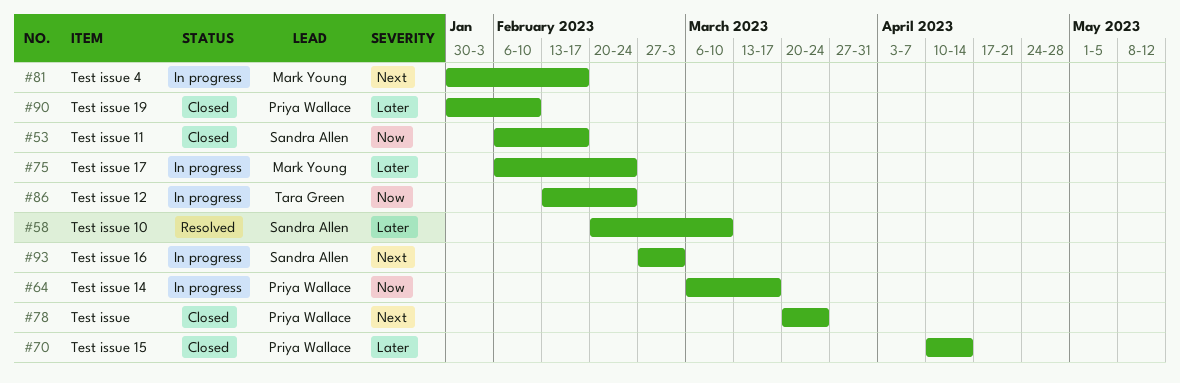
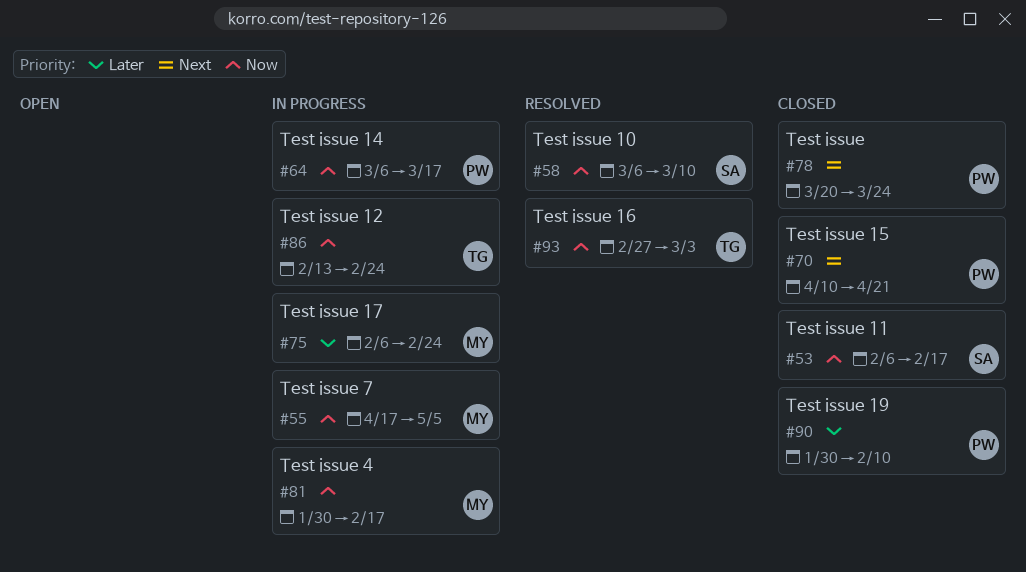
#55: none -> present
#58, priority: Later -> Now
#58, start: Feb 20 -> Mar 6
#70, priority: Later -> Next
#70, due: Apr 14 -> Apr 21
#81, priority: Next -> Now
#93, status: In progress -> Resolved
#93, owner: Sandra Allen -> Tara Green
#93, priority: Next -> Now

